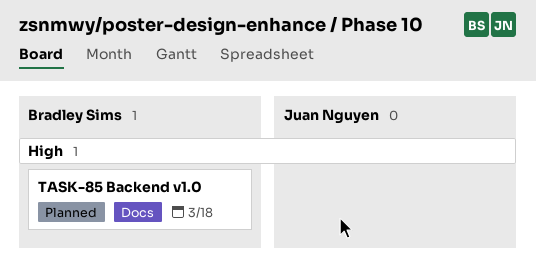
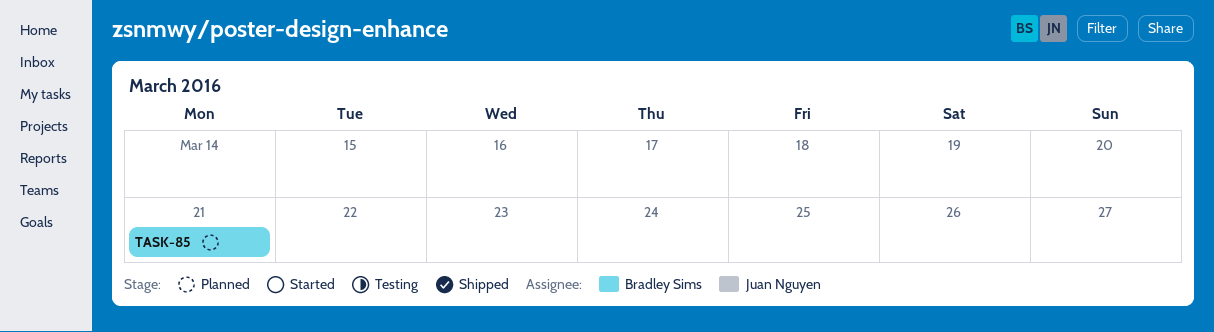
TASK-85, due: Mar 18 -> Mar 21

